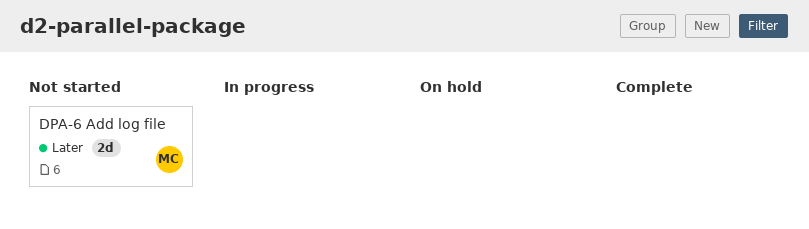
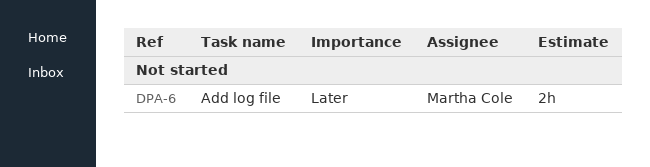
DPA-6, estimate: 2d -> 2h

